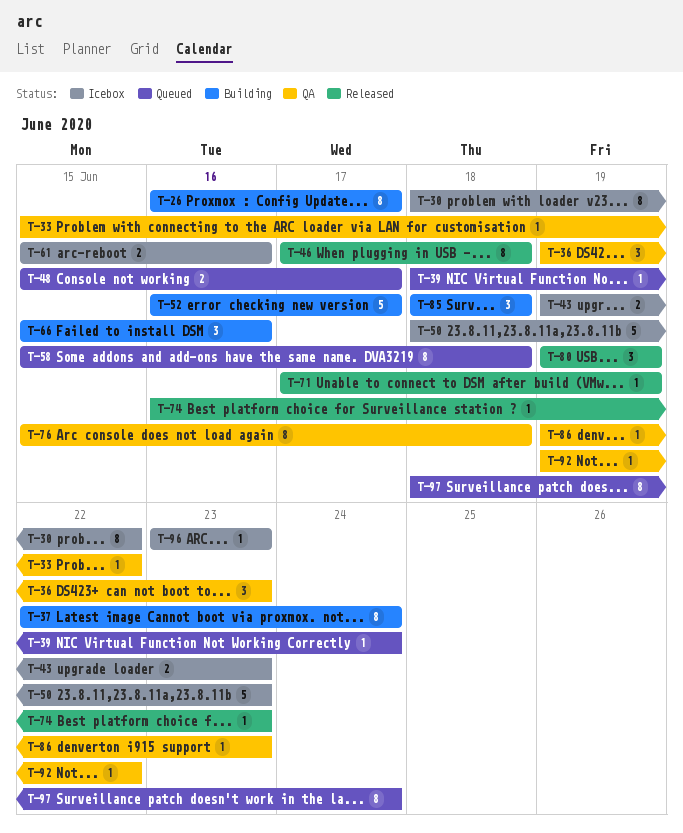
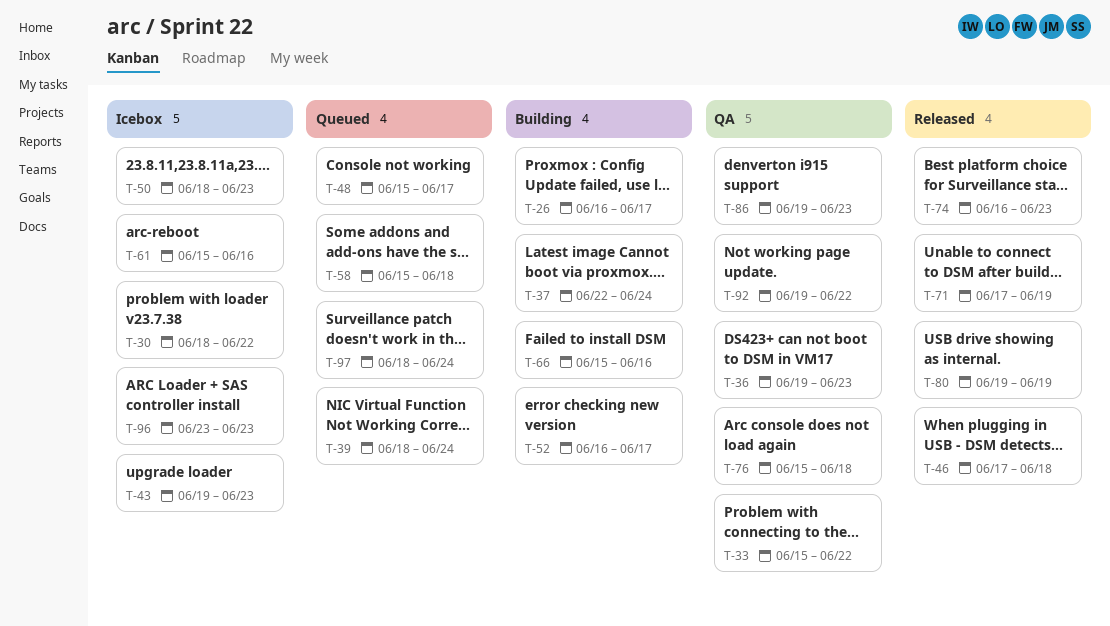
T-85: present -> none

